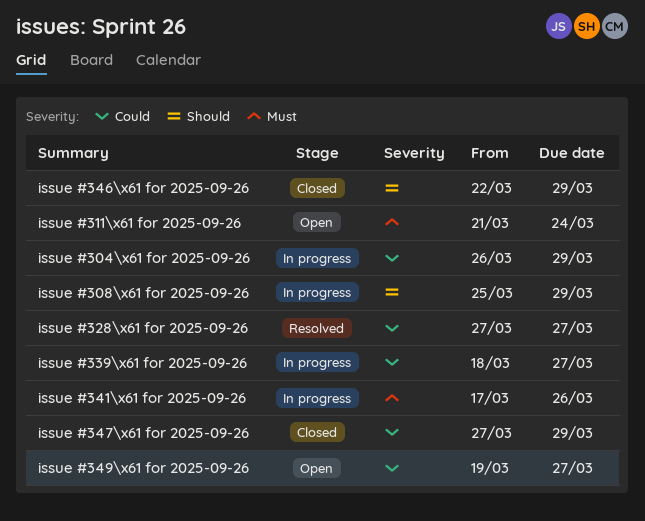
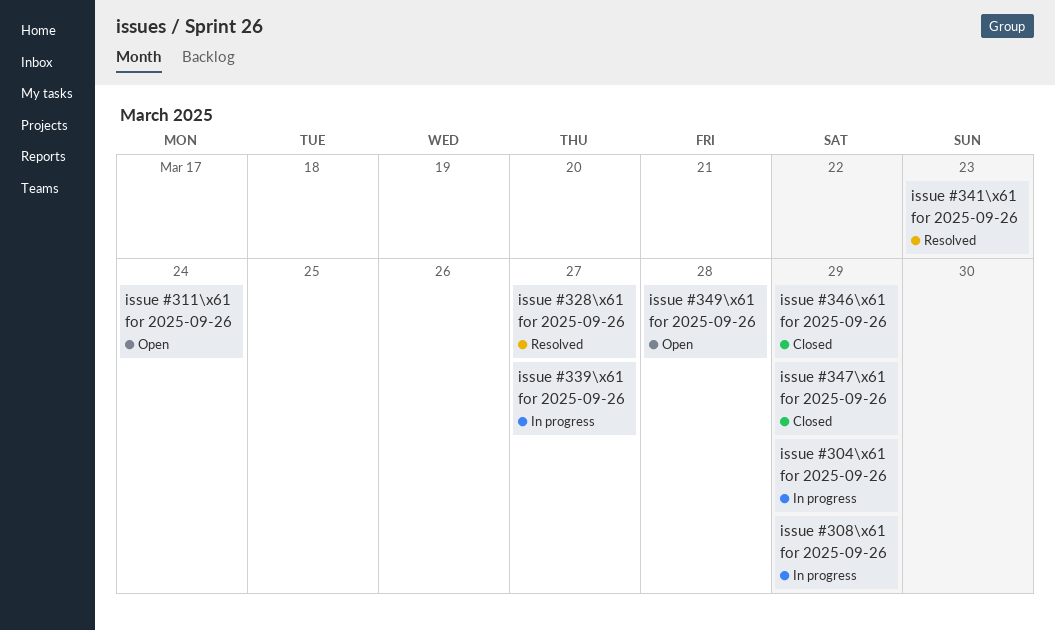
issue #341\x61 for 2025-09-26, status: In progress -> Resolved
issue #341\x61 for 2025-09-26, due: Mar 26 -> Mar 23
issue #349\x61 for 2025-09-26, due: Mar 27 -> Mar 28

